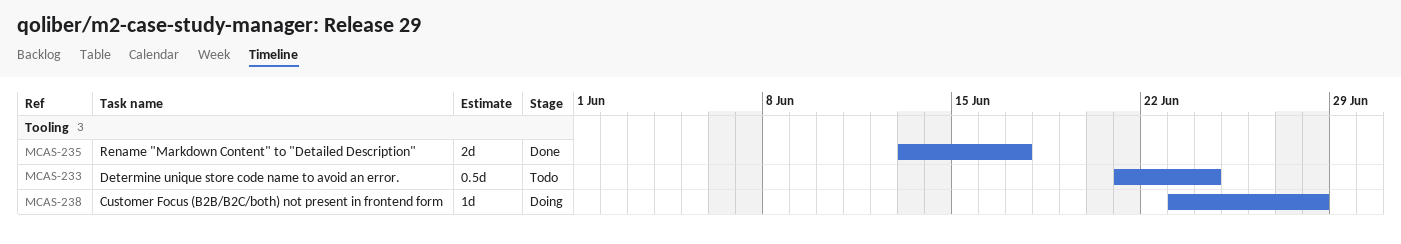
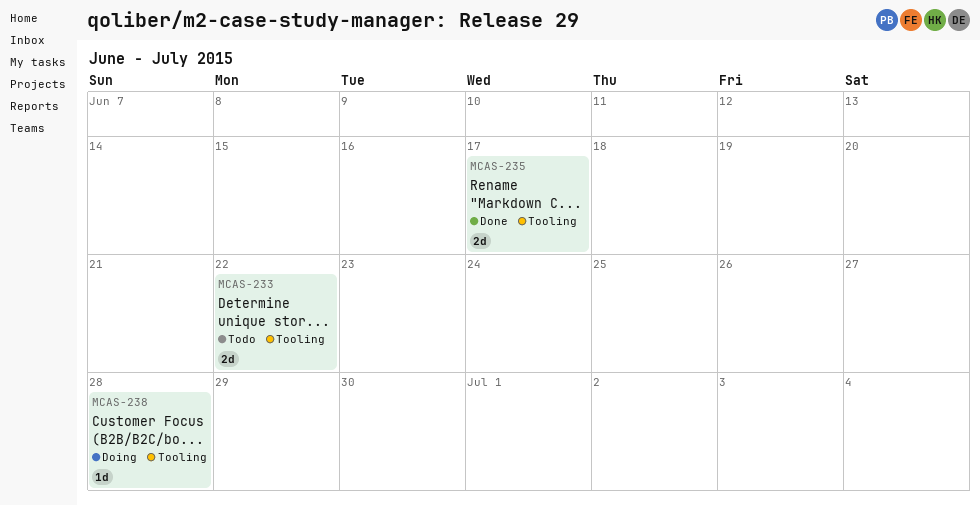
MCAS-233, estimate: 0.5d -> 2d
MCAS-233, due: Jun 24 -> Jun 22

